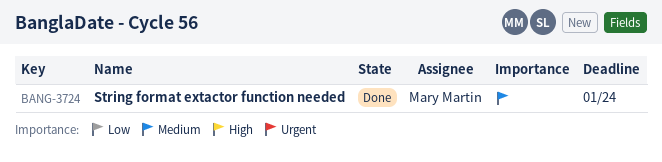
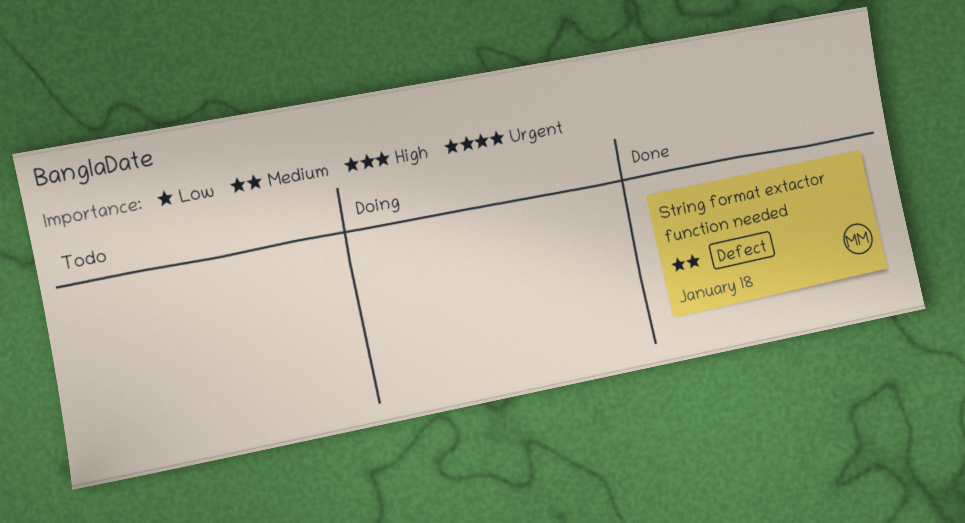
String format extactor function needed, due: Jan 24 -> Jan 18

